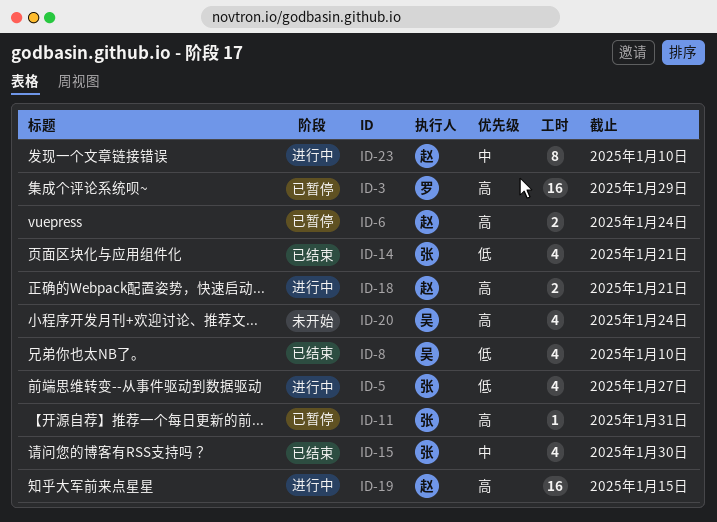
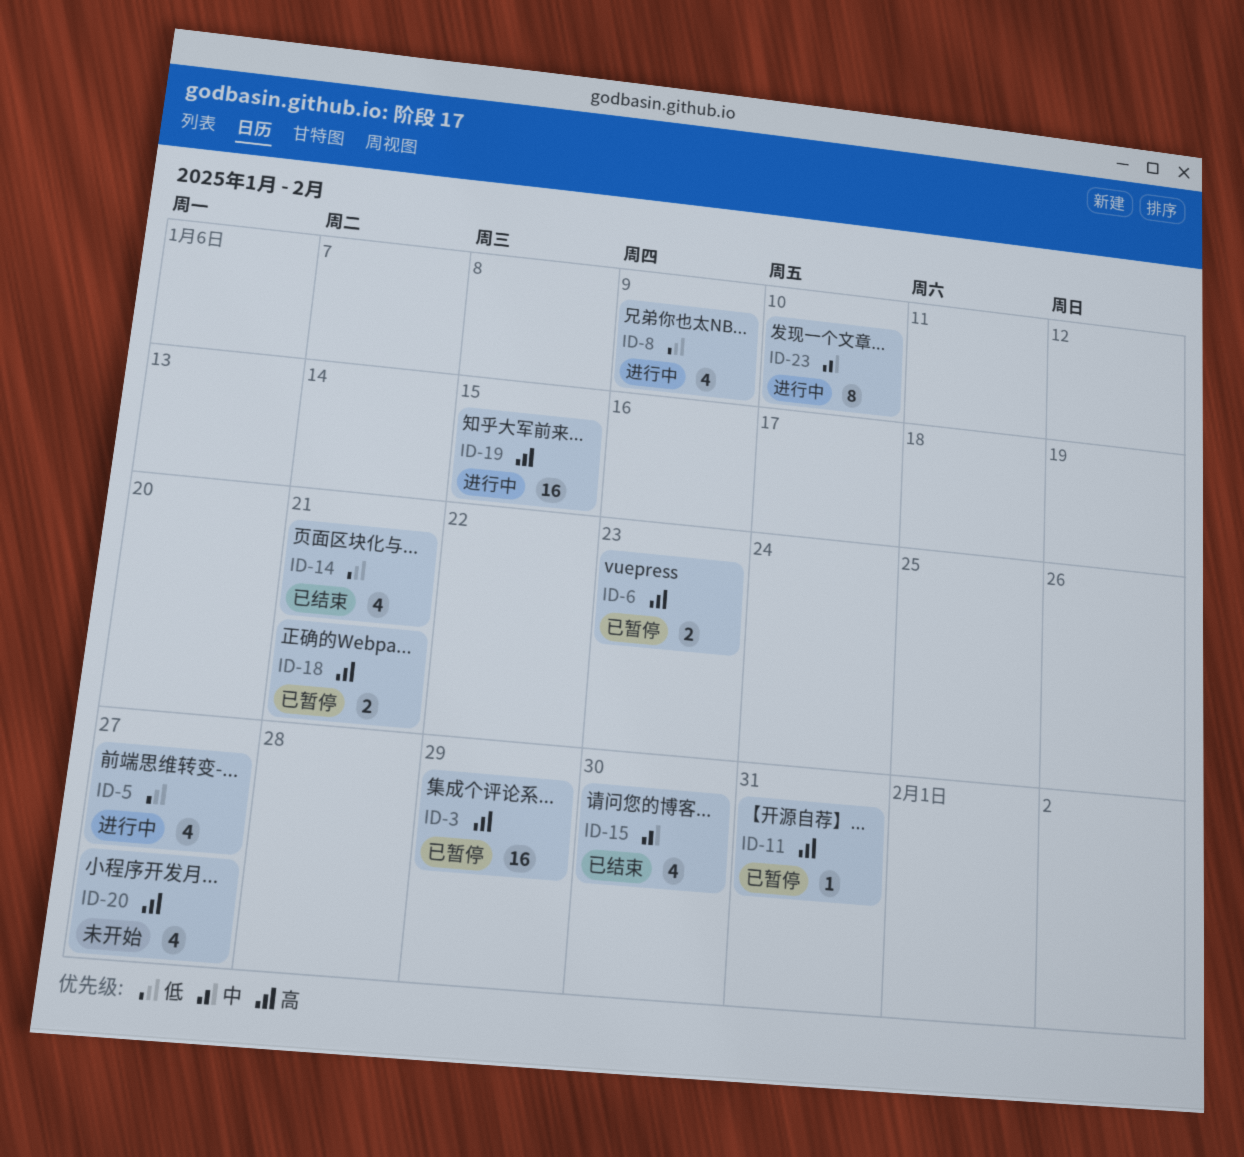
ID-6, due: Jan 24 -> Jan 23
ID-8, status: 已结束 -> 进行中
ID-8, due: Jan 10 -> Jan 9
ID-18, status: 进行中 -> 已暂停
ID-20, due: Jan 24 -> Jan 27

